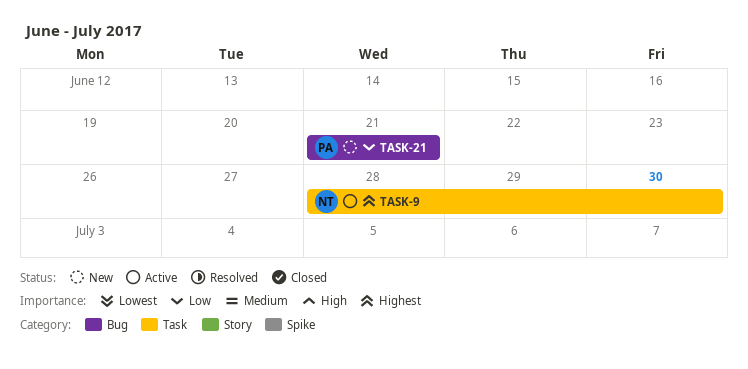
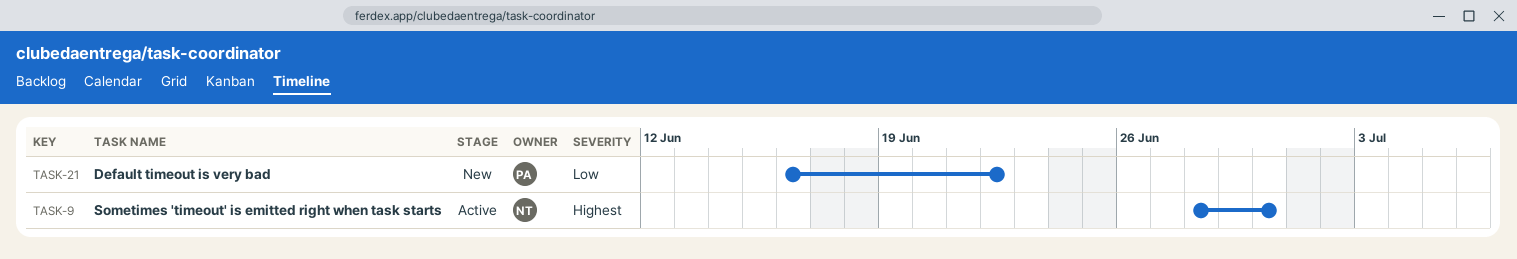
TASK-21, start: Jun 21 -> Jun 16
TASK-21, due: Jun 21 -> Jun 22

